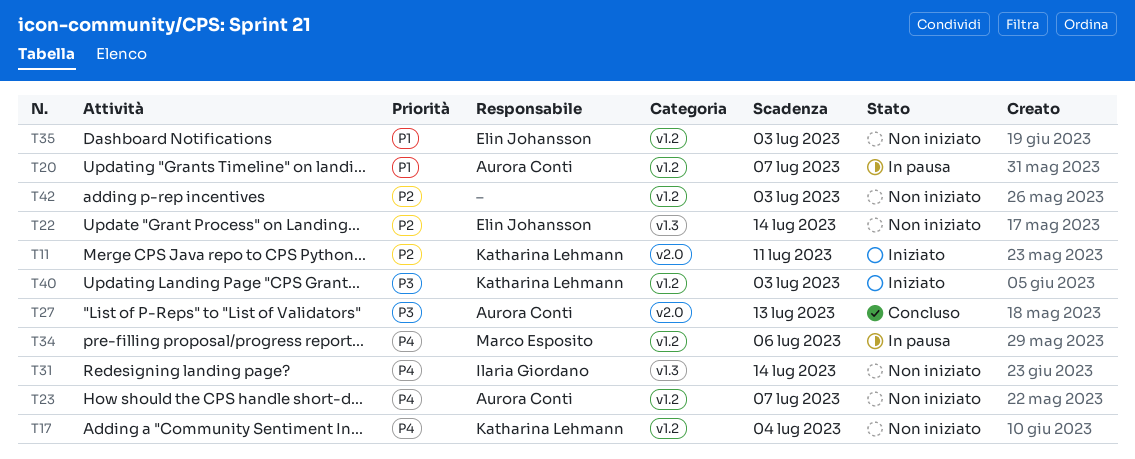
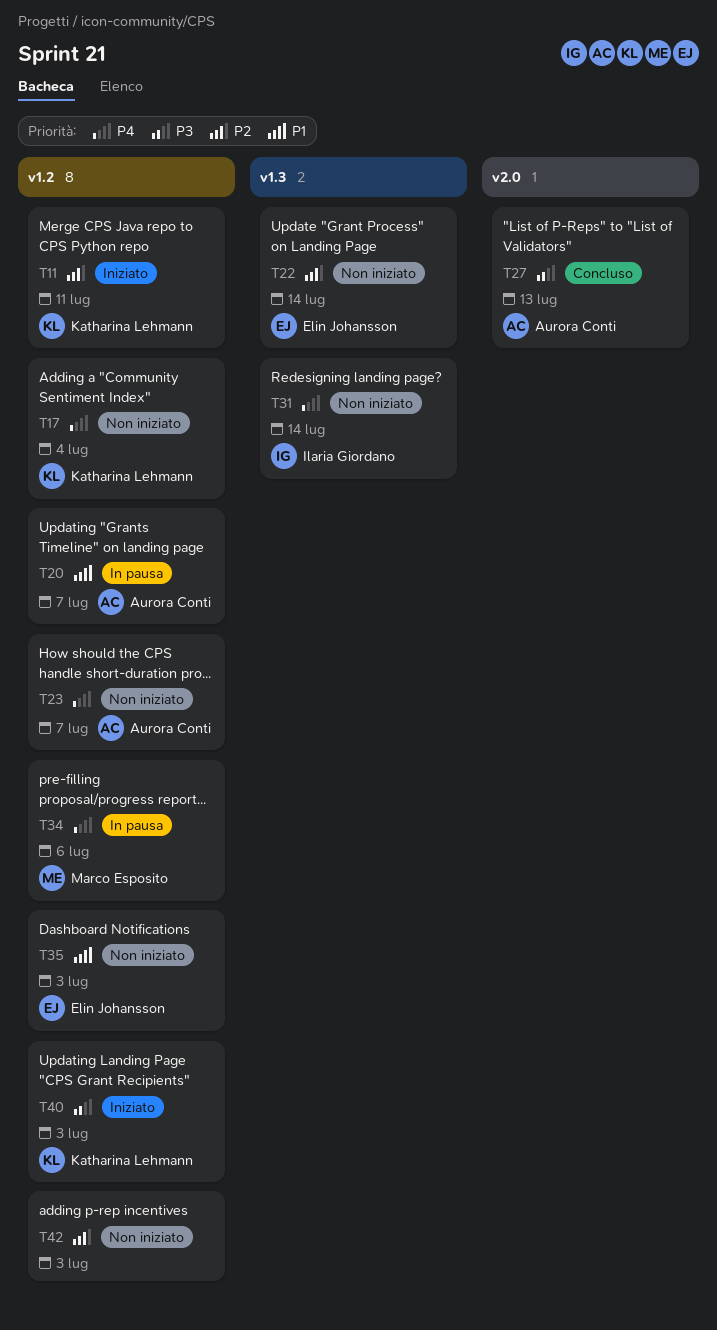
T11, label: v2.0 -> v1.2

